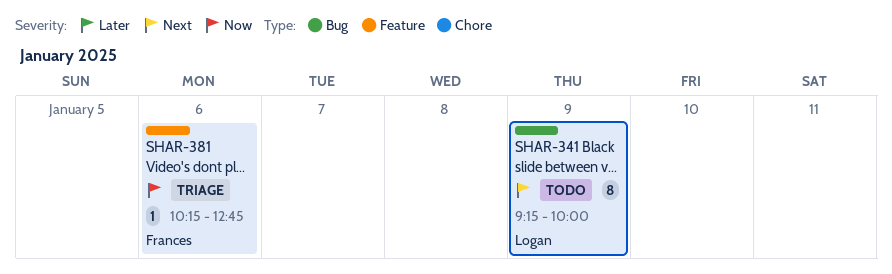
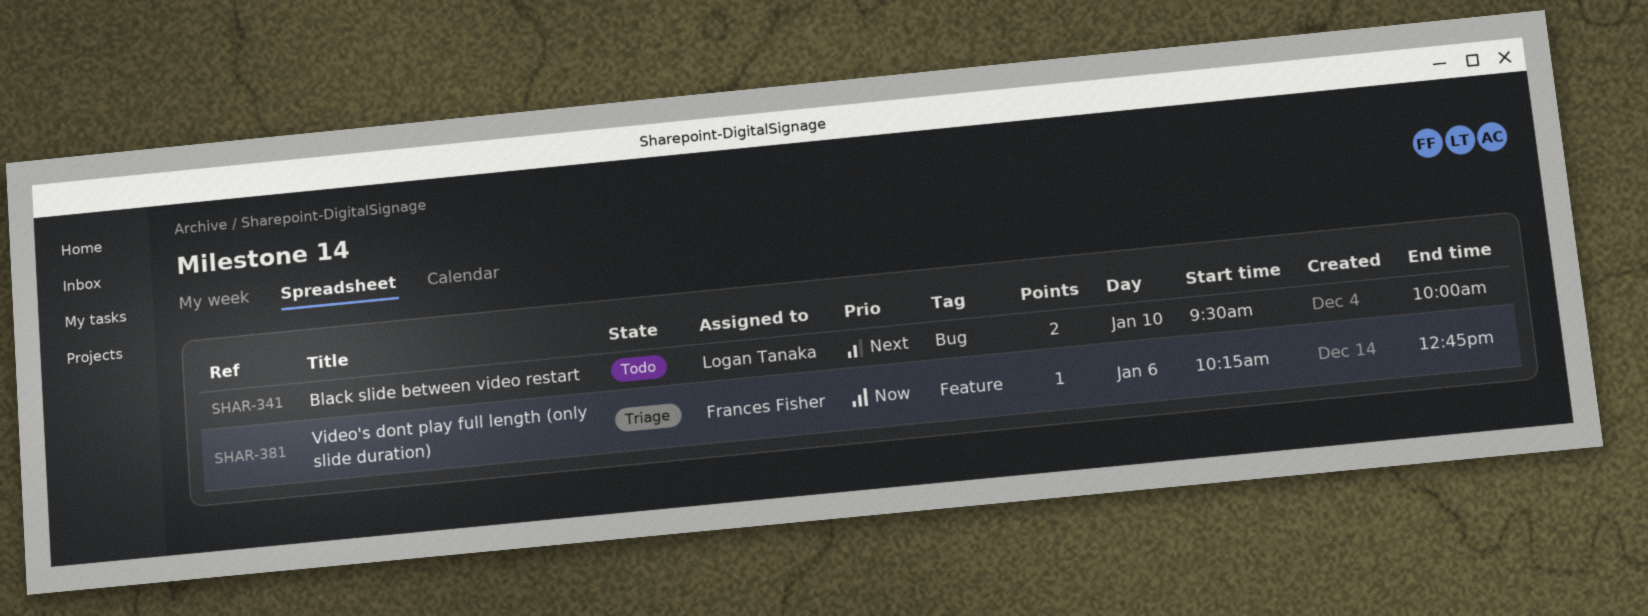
SHAR-341, estimate: 8 -> 2
SHAR-341, day: Jan 9 -> Jan 10
SHAR-341, begins: 09:15 -> 09:30

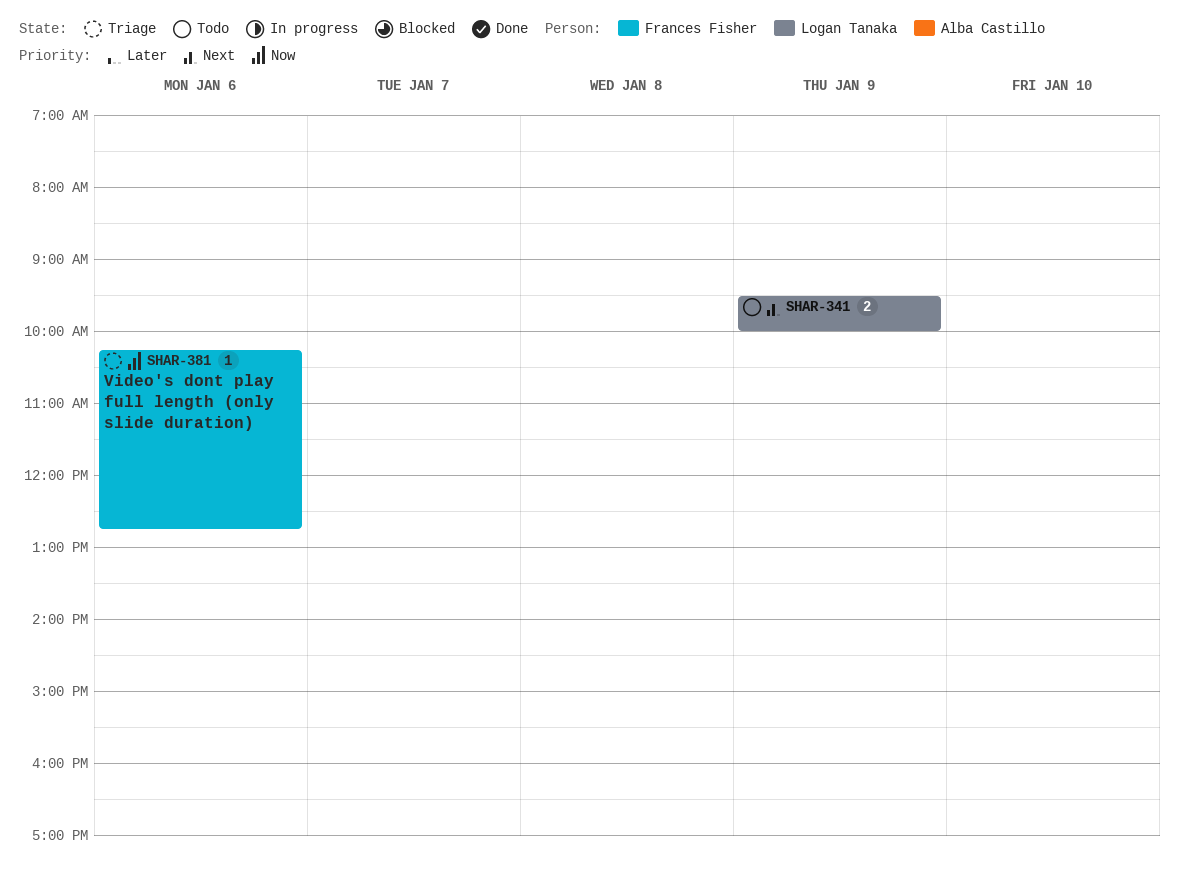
SHAR-341, day: Jan 10 -> Jan 9

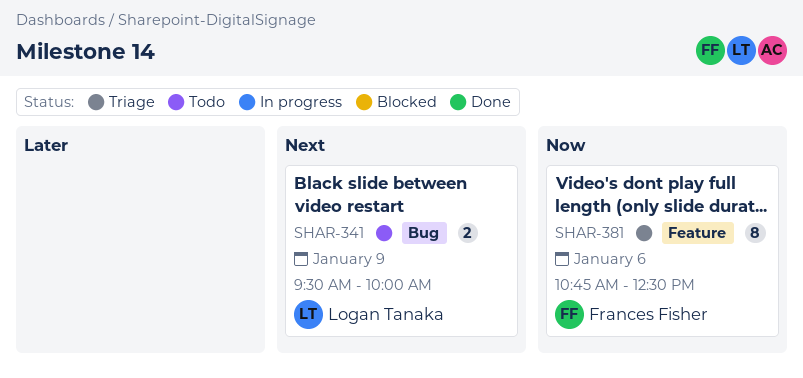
SHAR-381, estimate: 1 -> 8
SHAR-381, begins: 10:15 -> 10:45
SHAR-381, ends: 12:45 -> 12:30

